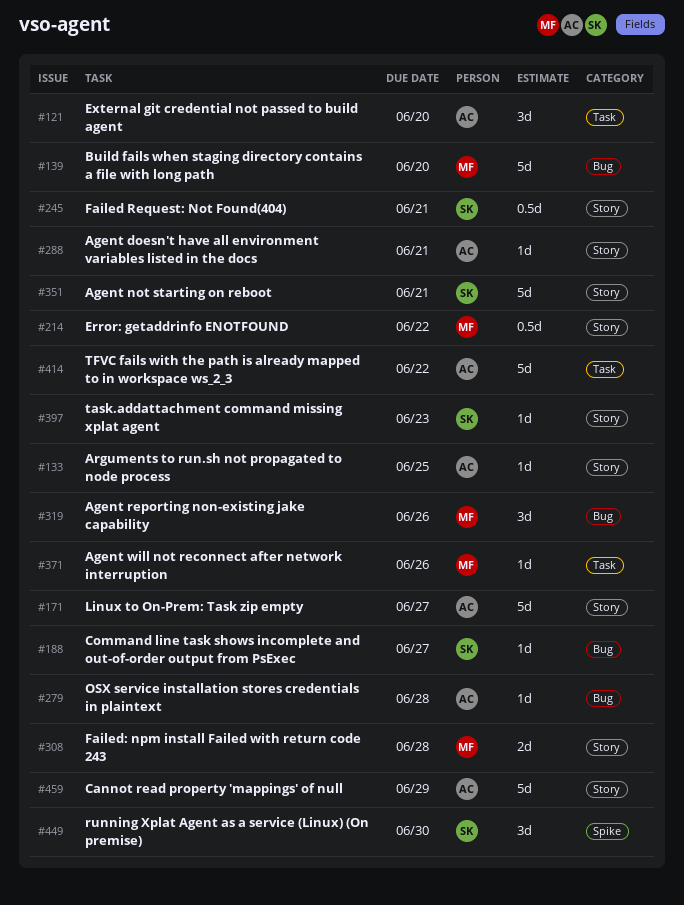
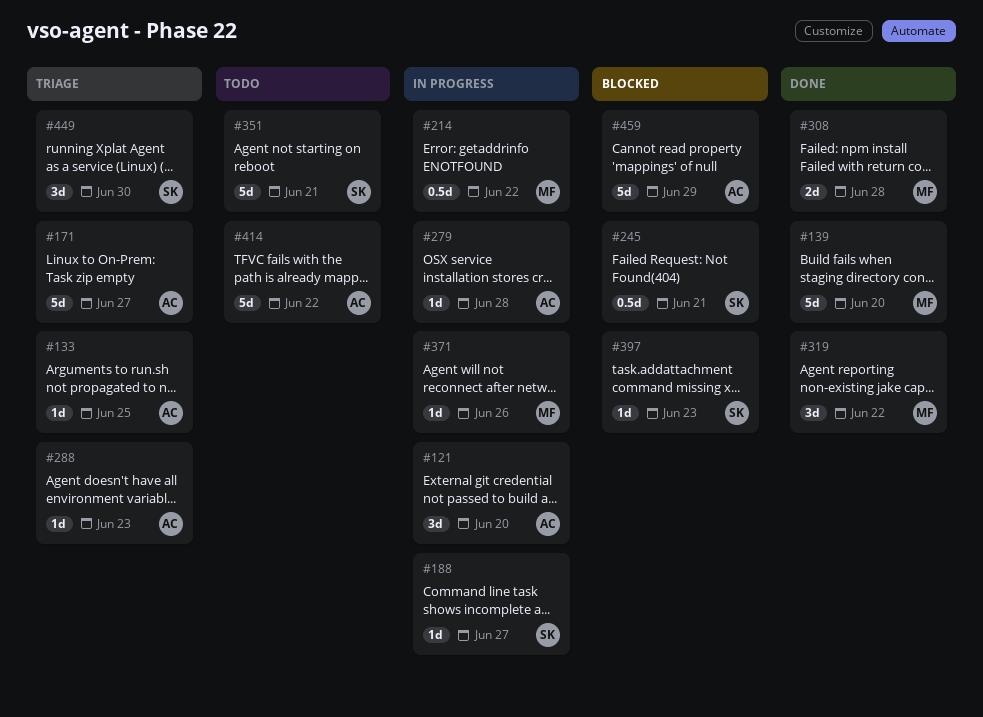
#288, due: Jun 21 -> Jun 23
#319, due: Jun 26 -> Jun 22

